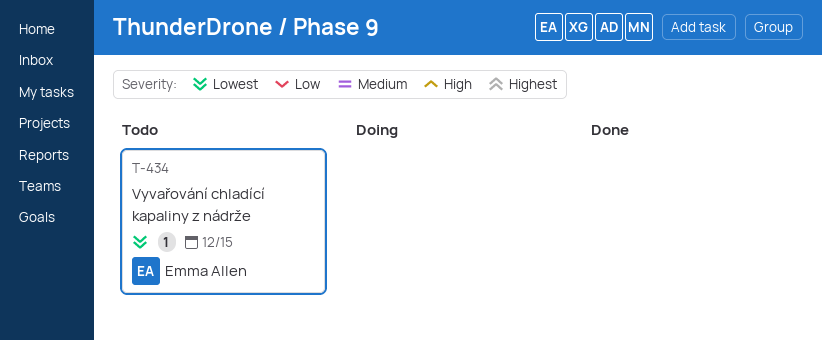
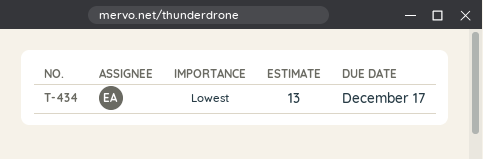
T-434, estimate: 1 -> 13
T-434, due: Dec 15 -> Dec 17

